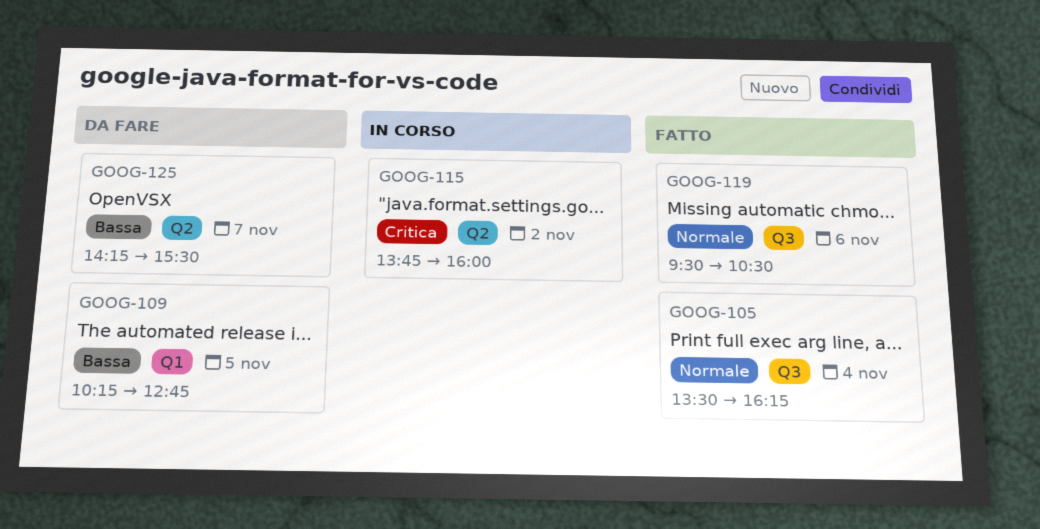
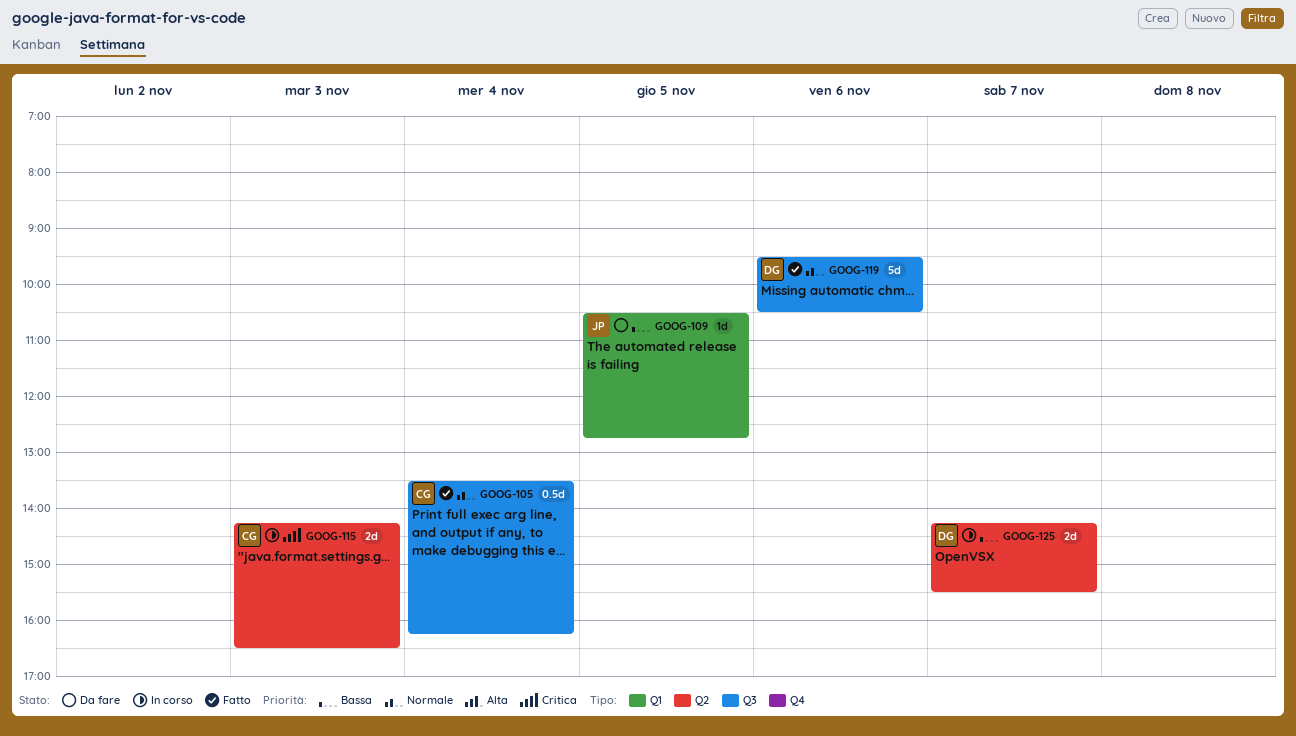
GOOG-109, begins: 10:15 -> 10:30
GOOG-115, day: Nov 2 -> Nov 3
GOOG-115, begins: 13:45 -> 14:15
GOOG-115, ends: 16:00 -> 16:30
GOOG-125, status: Da fare -> In corso

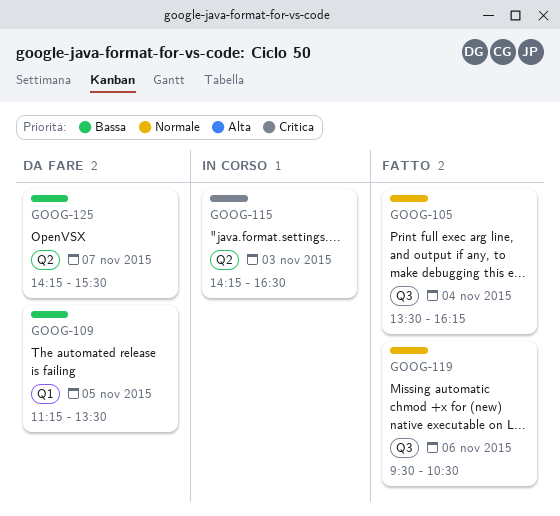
GOOG-109, begins: 10:30 -> 11:15
GOOG-109, ends: 12:45 -> 13:30
GOOG-125, status: In corso -> Da fare

